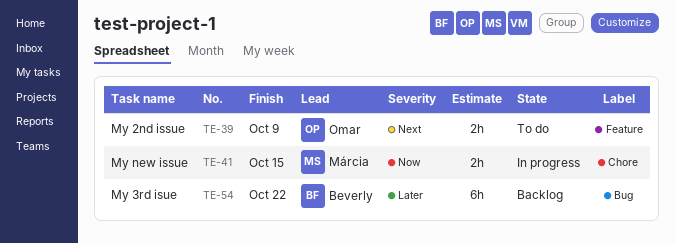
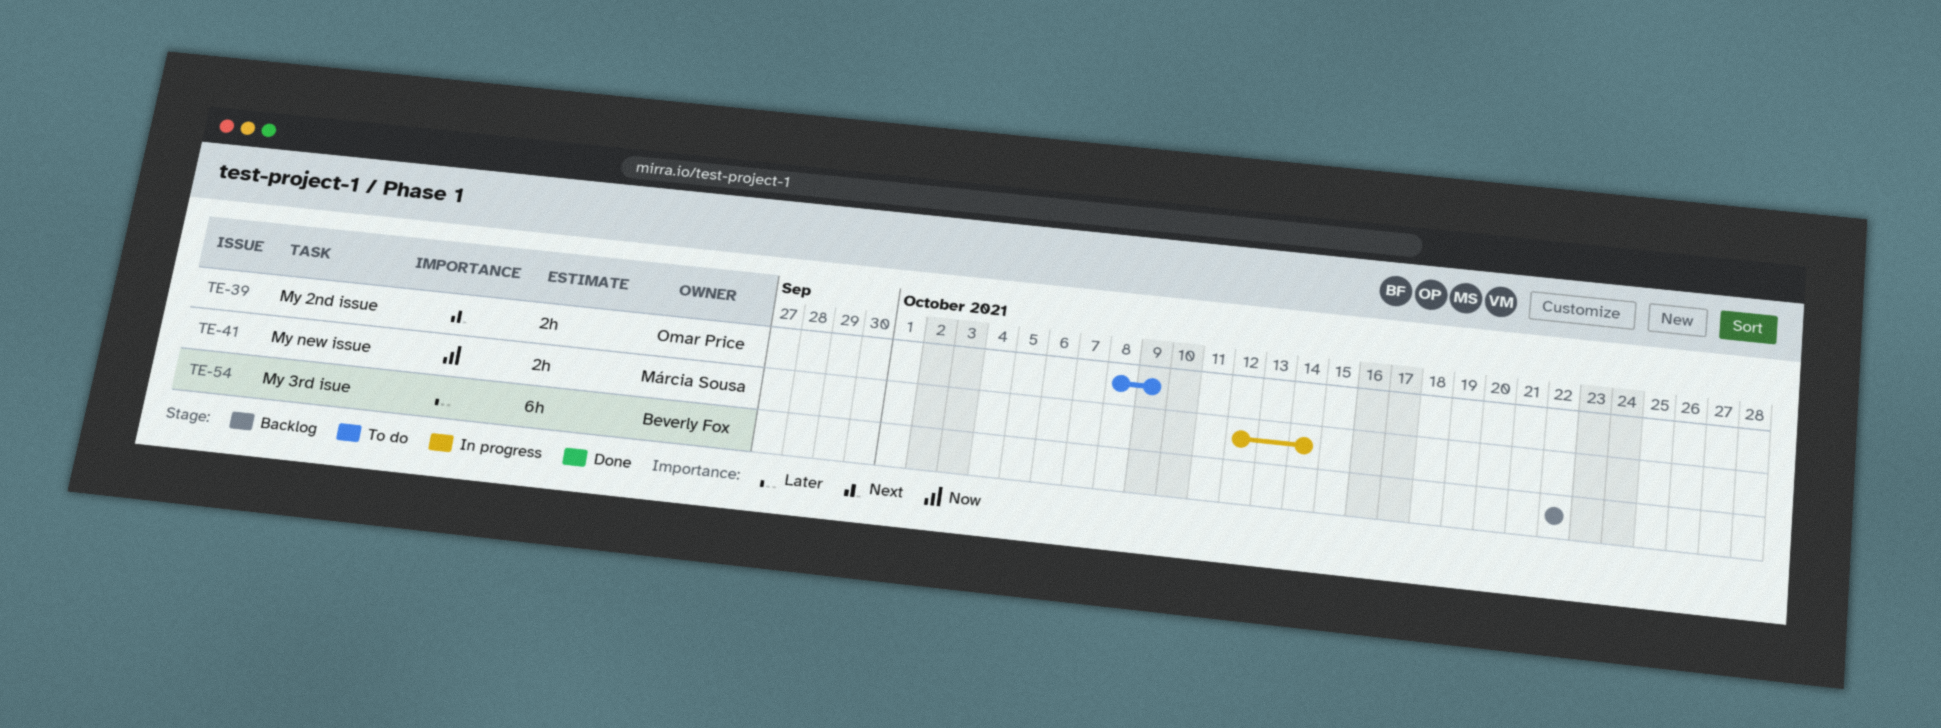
TE-41, due: Oct 15 -> Oct 14

